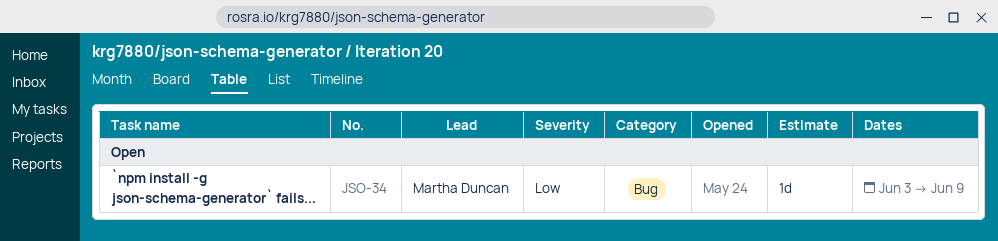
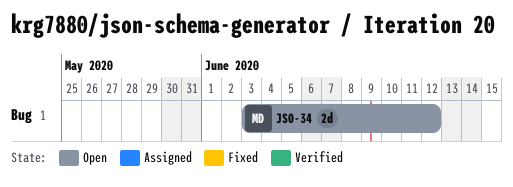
JSO-34, estimate: 1d -> 2d
JSO-34, due: Jun 9 -> Jun 12

